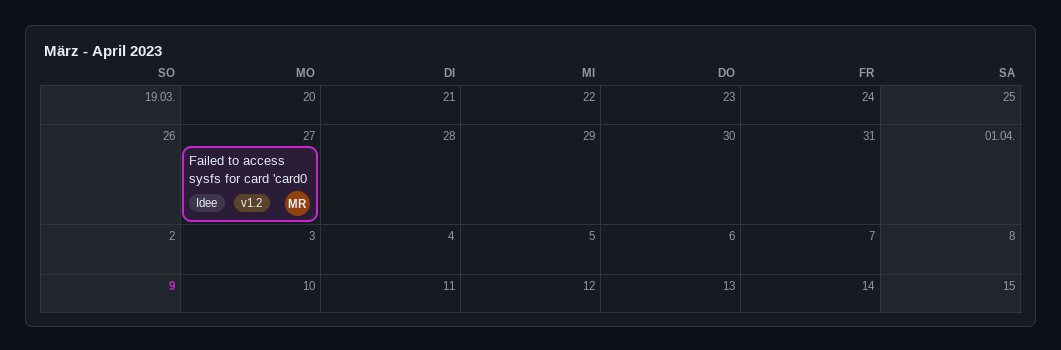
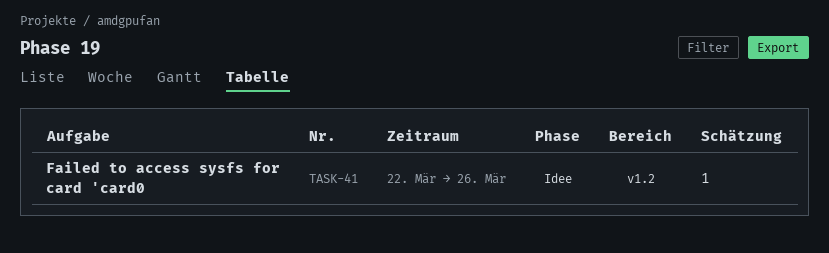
Failed to access sysfs for card 'card0, due: Mar 27 -> Mar 26

